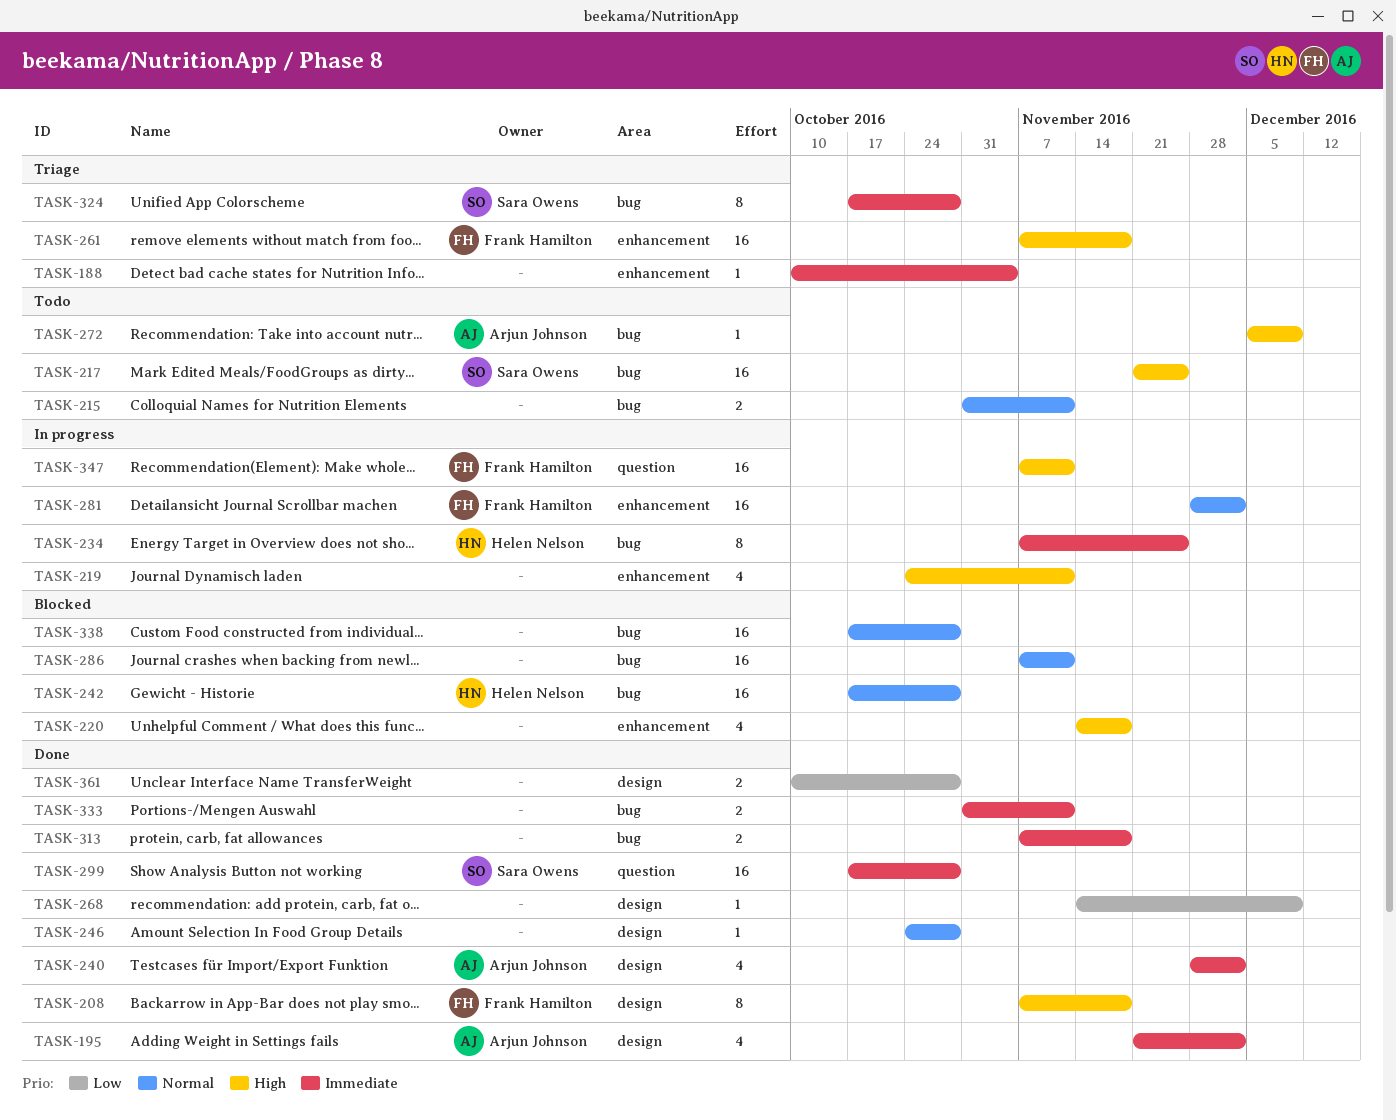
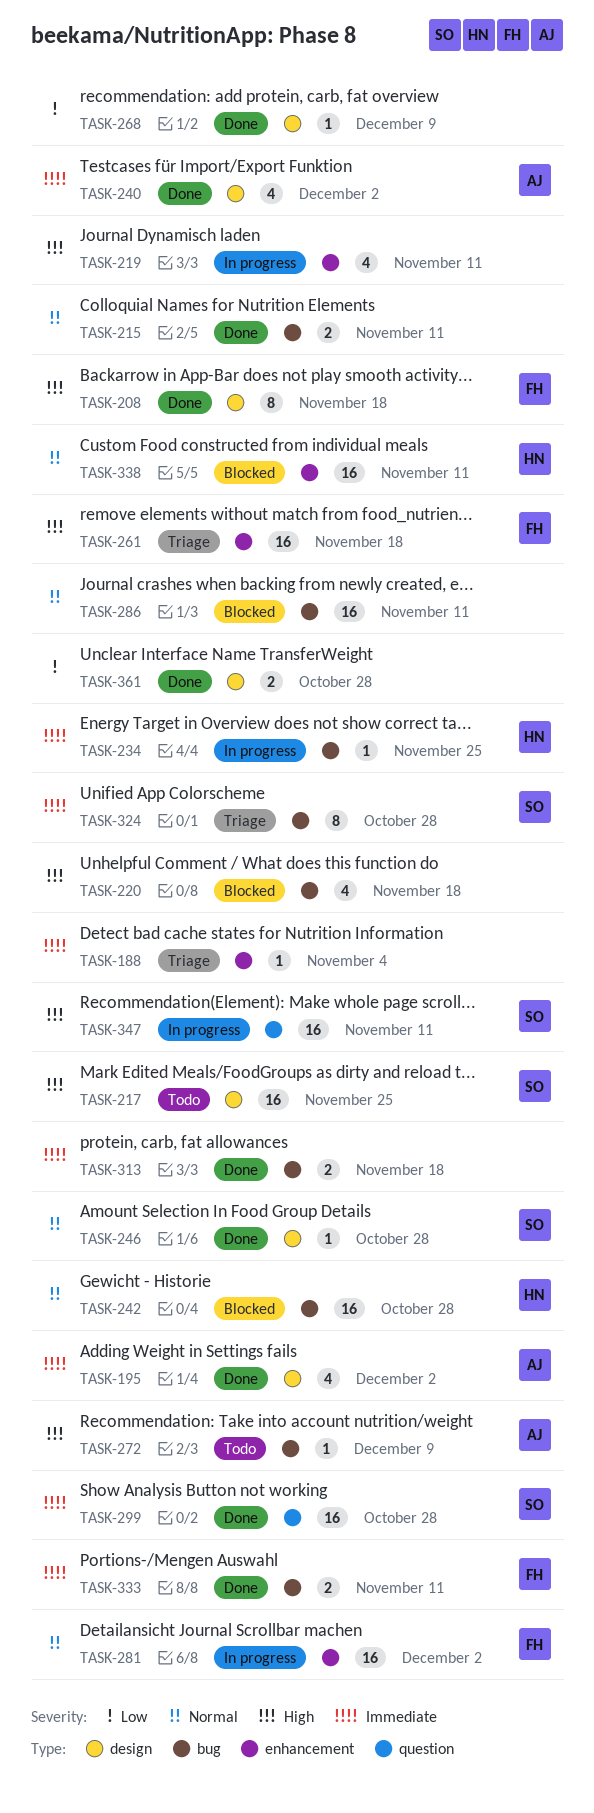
TASK-215, status: Todo -> Done
TASK-217, label: bug -> design
TASK-220, label: enhancement -> bug
TASK-234, estimate: 8 -> 1
TASK-246, owner: none -> Sara Owens
TASK-333, owner: none -> Frank Hamilton
TASK-338, owner: none -> Helen Nelson
TASK-338, label: bug -> enhancement
TASK-338, due: Oct 28 -> Nov 11
TASK-347, owner: Frank Hamilton -> Sara Owens

